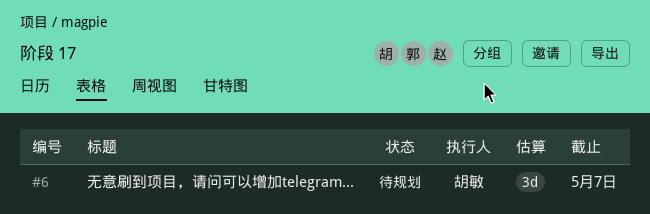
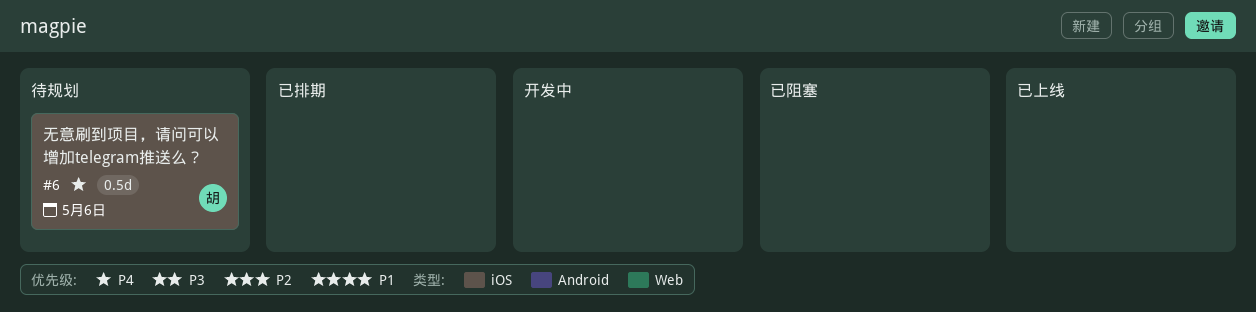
#6, estimate: 3d -> 0.5d
#6, due: May 7 -> May 6

